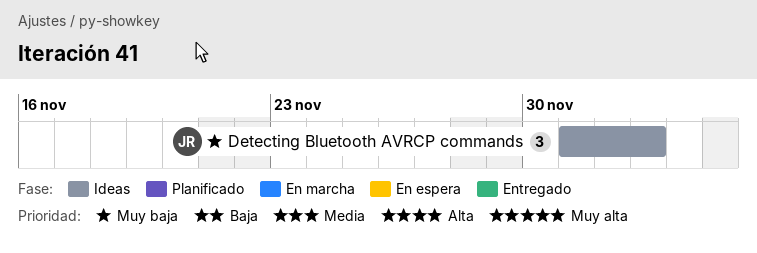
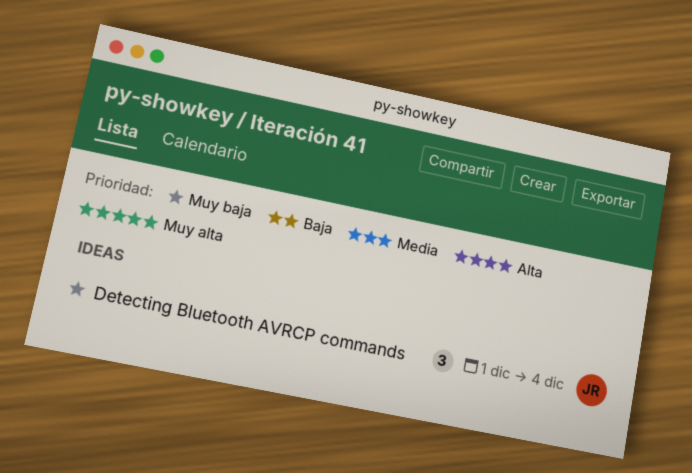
Detecting Bluetooth AVRCP commands, due: Dec 3 -> Dec 4

